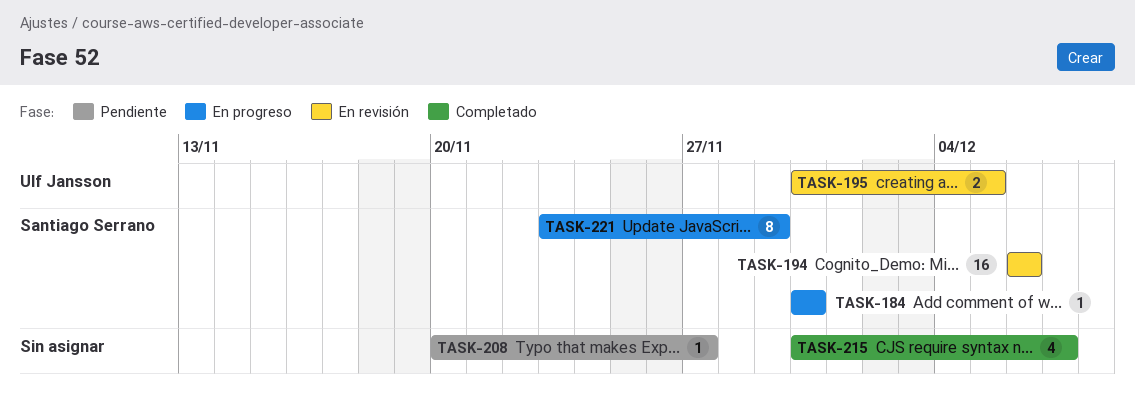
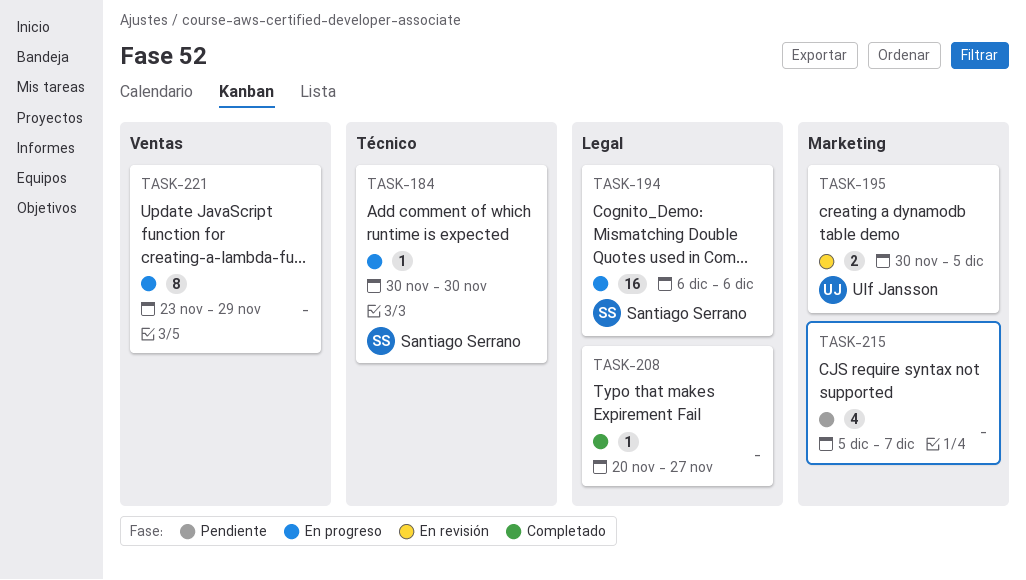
TASK-194, status: En revisión -> En progreso
TASK-208, status: Pendiente -> Completado
TASK-215, status: Completado -> Pendiente
TASK-215, start: Nov 30 -> Dec 5
TASK-221, owner: Santiago Serrano -> none

